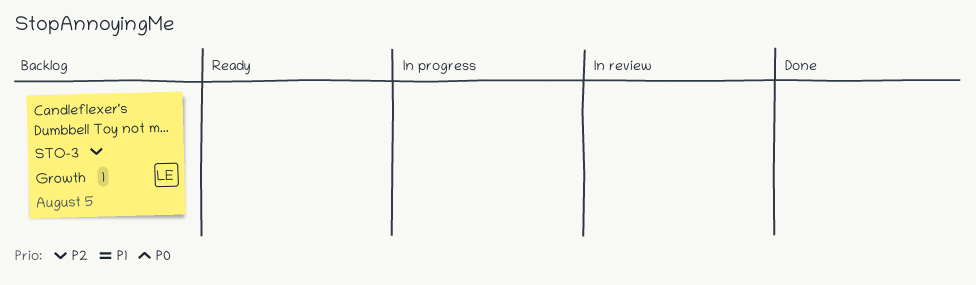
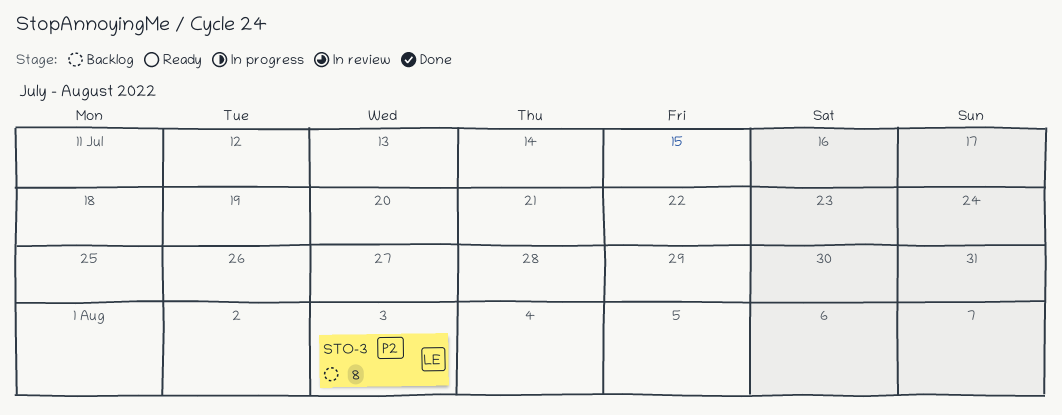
STO-3, estimate: 1 -> 8
STO-3, due: Aug 5 -> Aug 3

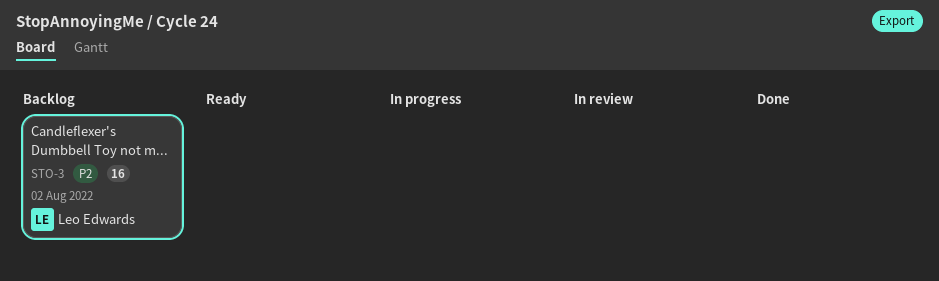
STO-3, estimate: 8 -> 16
STO-3, due: Aug 3 -> Aug 2

